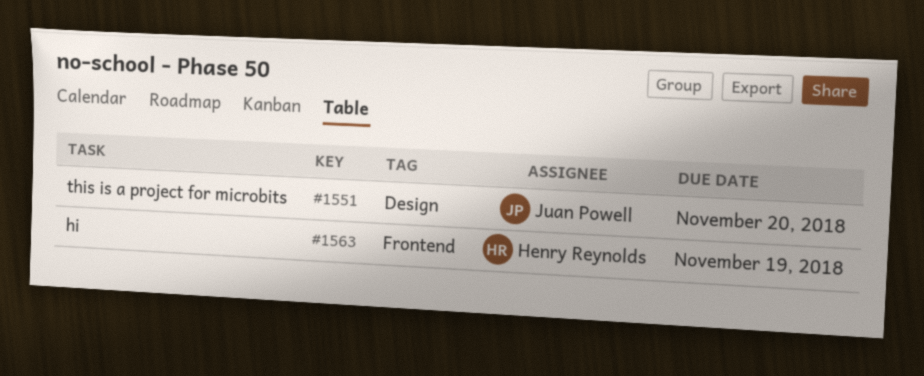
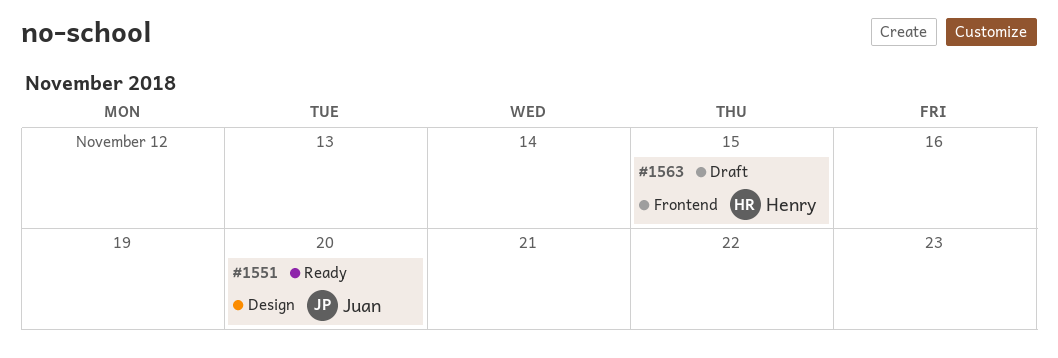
#1563, due: Nov 19 -> Nov 15

